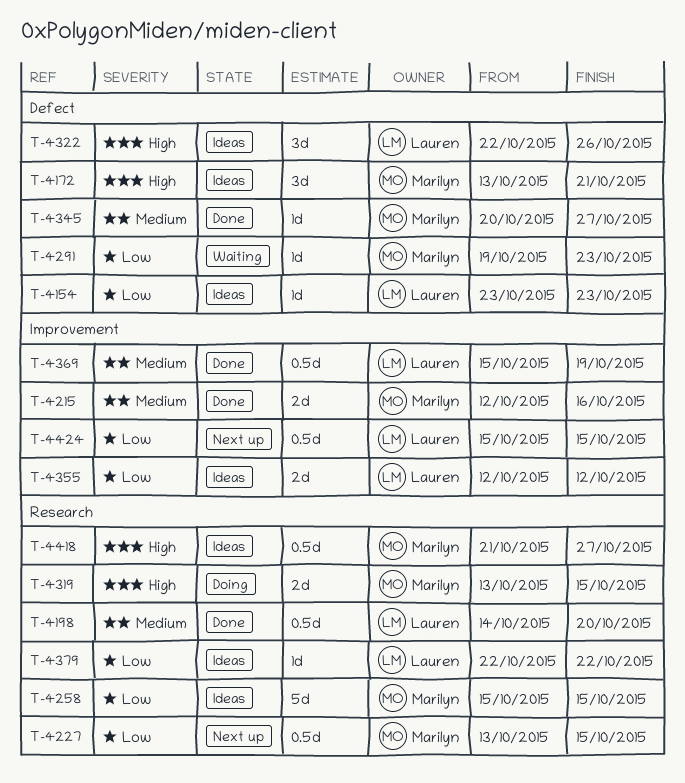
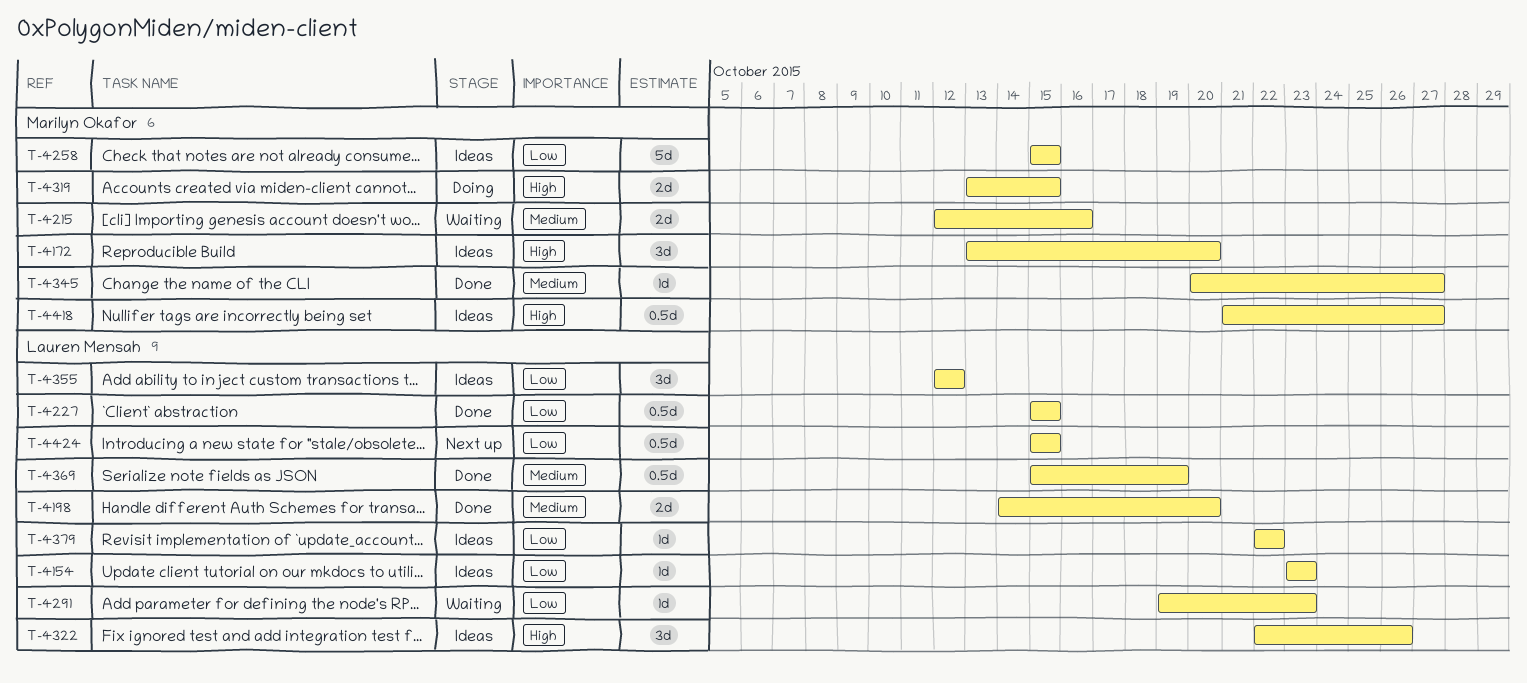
T-4172, due: Oct 21 -> Oct 20
T-4198, estimate: 0.5d -> 2d
T-4215, status: Done -> Waiting
T-4227, status: Next up -> Done
T-4227, owner: Marilyn Okafor -> Lauren Mensah
T-4227, start: Oct 13 -> Oct 15
T-4291, owner: Marilyn Okafor -> Lauren Mensah
T-4355, estimate: 2d -> 3d

